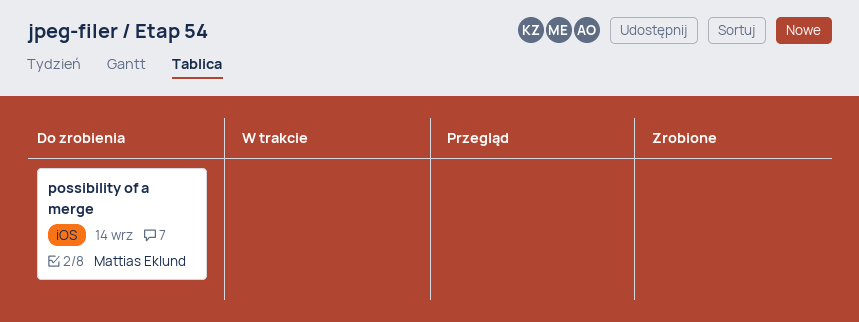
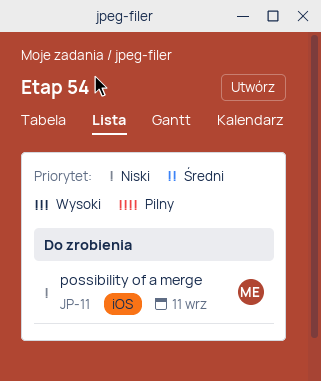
possibility of a merge, due: Sep 14 -> Sep 11

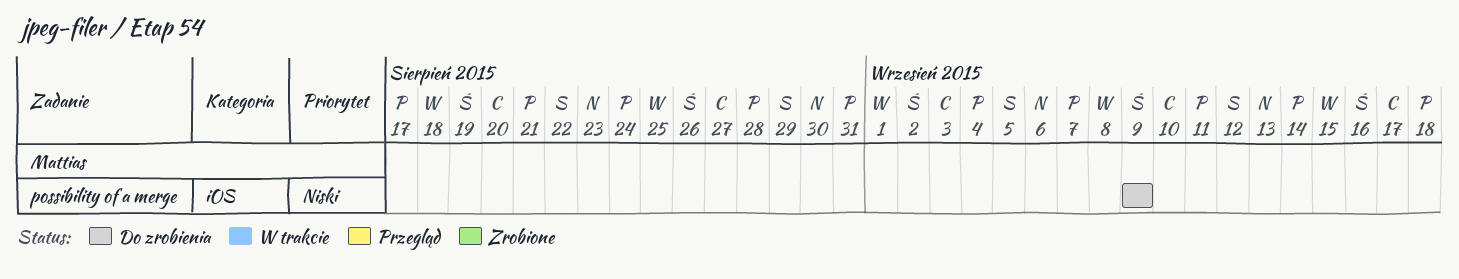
possibility of a merge, due: Sep 11 -> Sep 9

